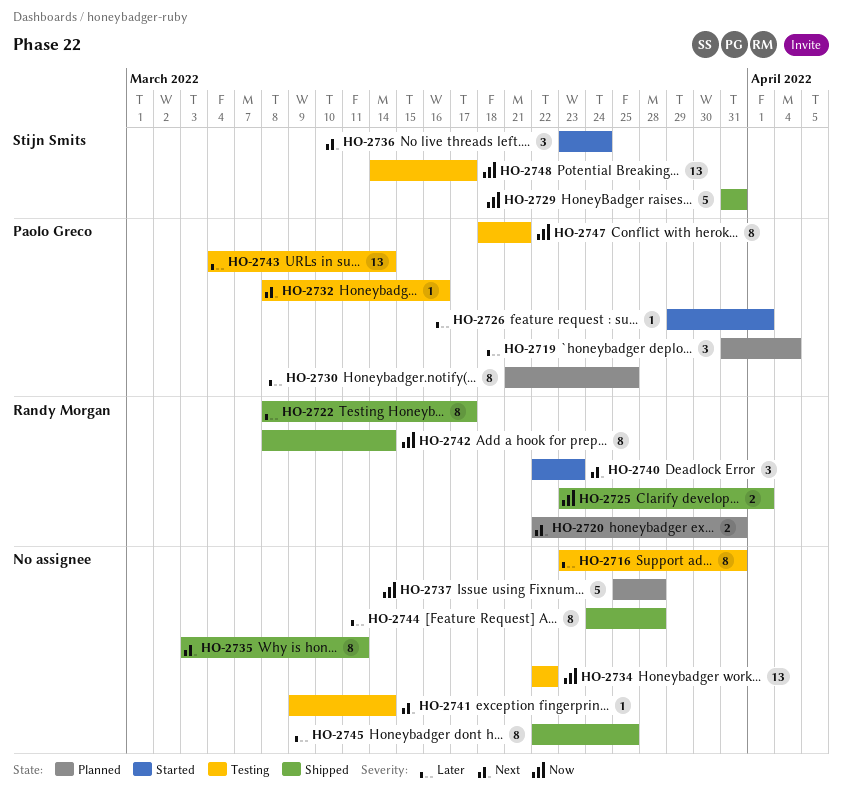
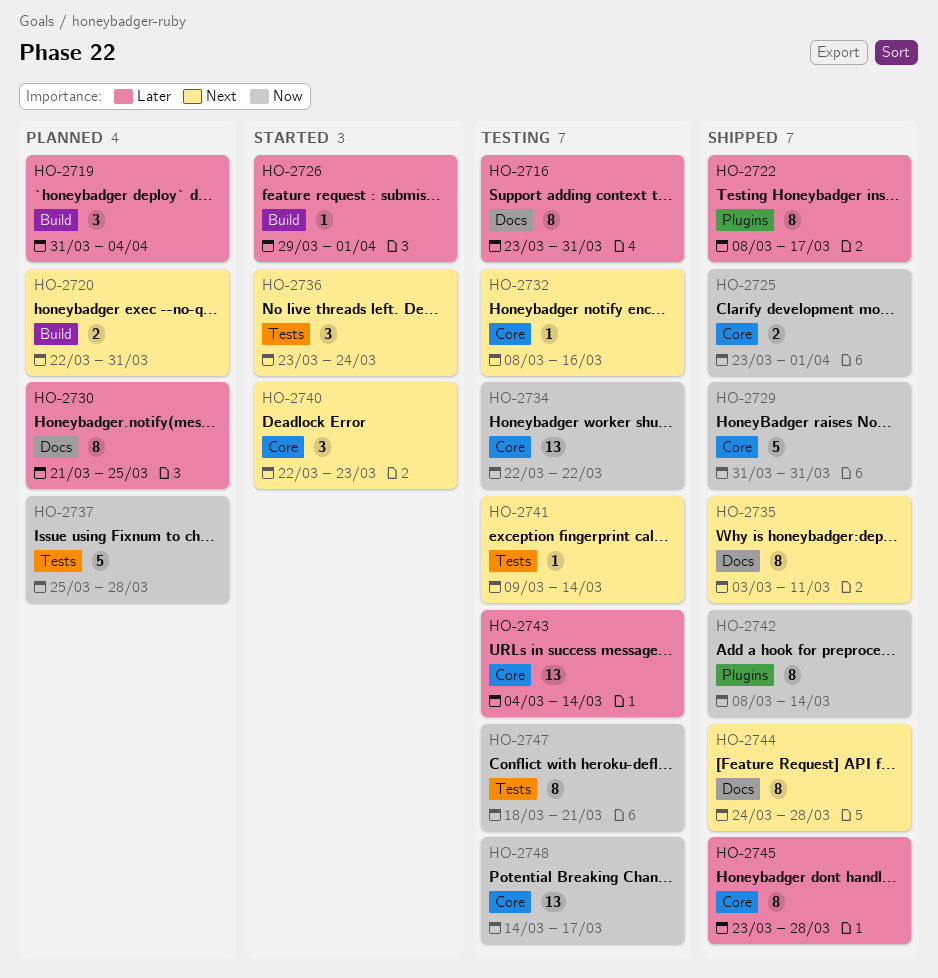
HO-2744, priority: Later -> Next
HO-2745, start: Mar 22 -> Mar 23
HO-2745, due: Mar 25 -> Mar 28

